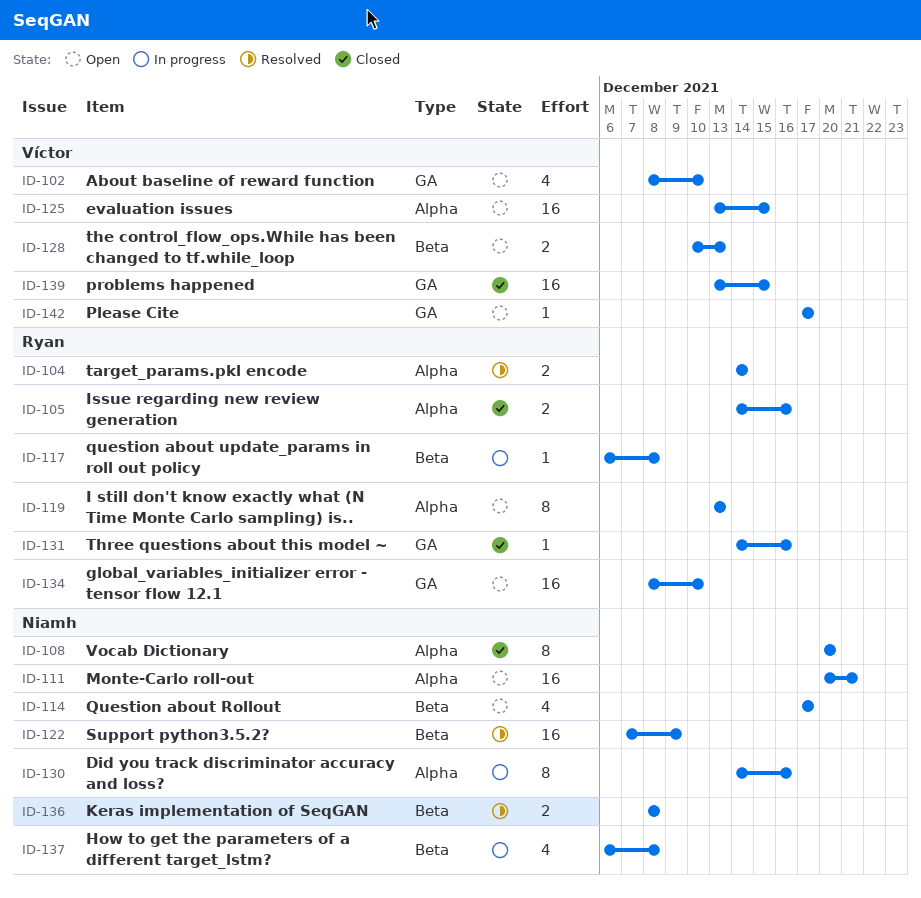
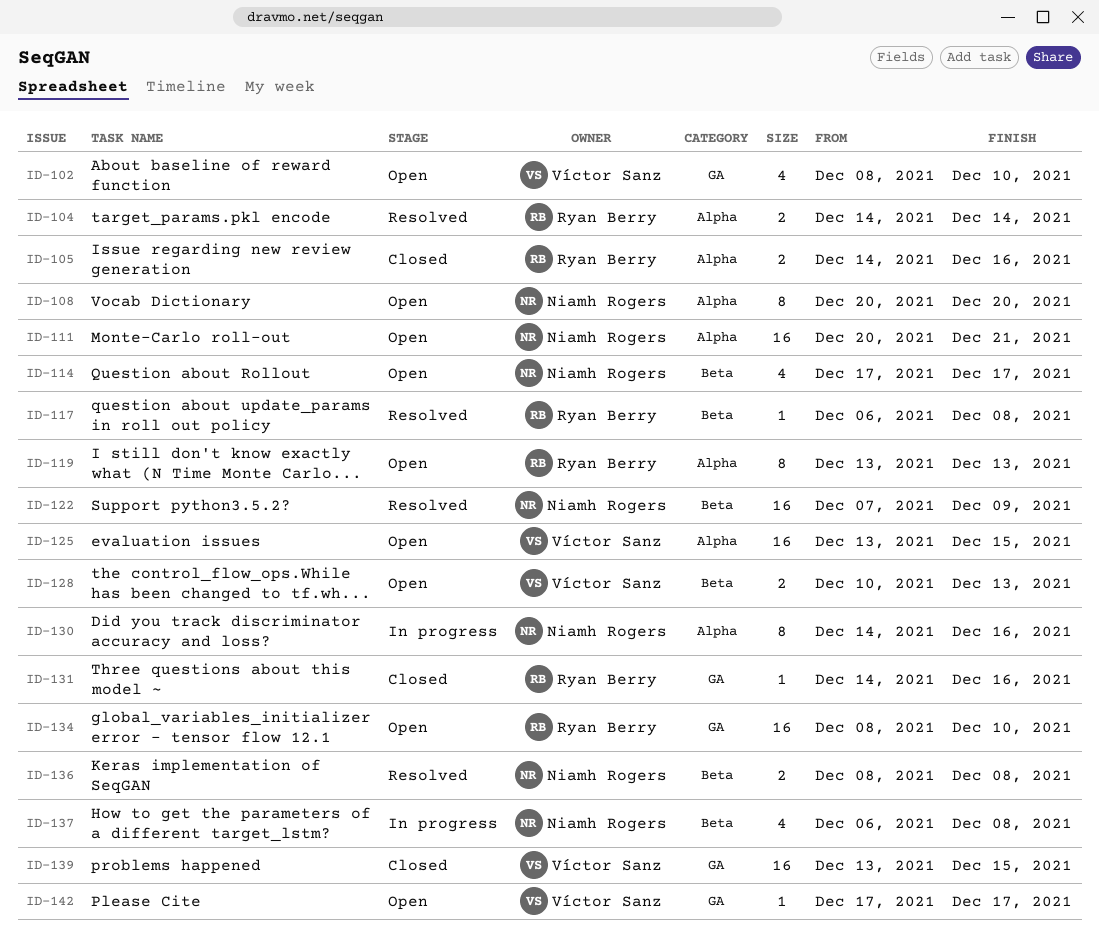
ID-108, status: Closed -> Open
ID-117, status: In progress -> Resolved

